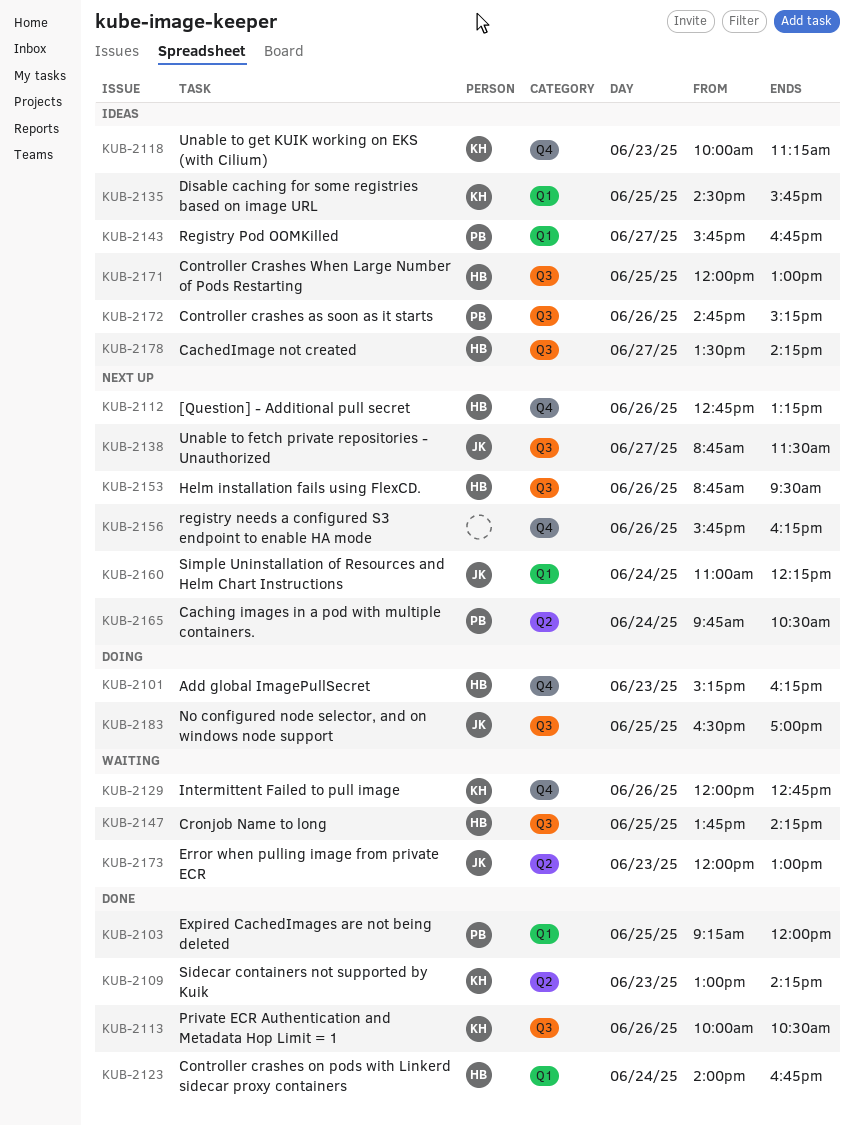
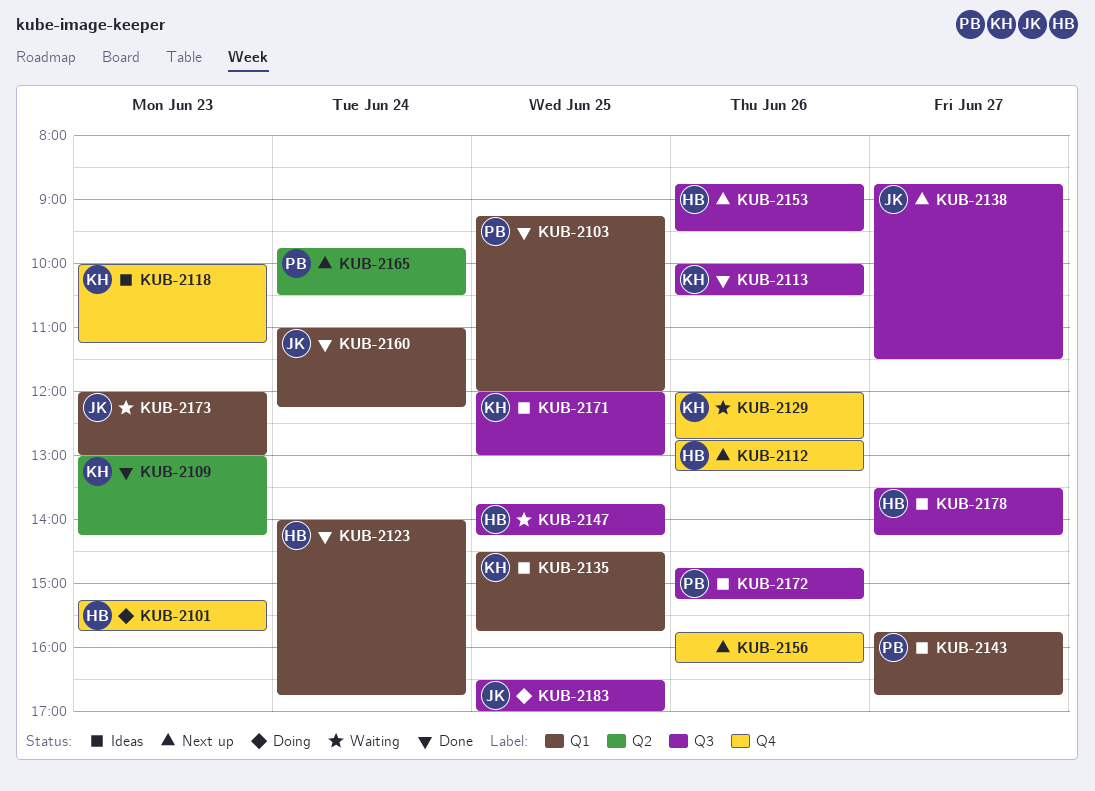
KUB-2101, ends: 16:15 -> 15:45
KUB-2160, status: Next up -> Done
KUB-2171, owner: HB -> KH
KUB-2173, label: Q2 -> Q1

